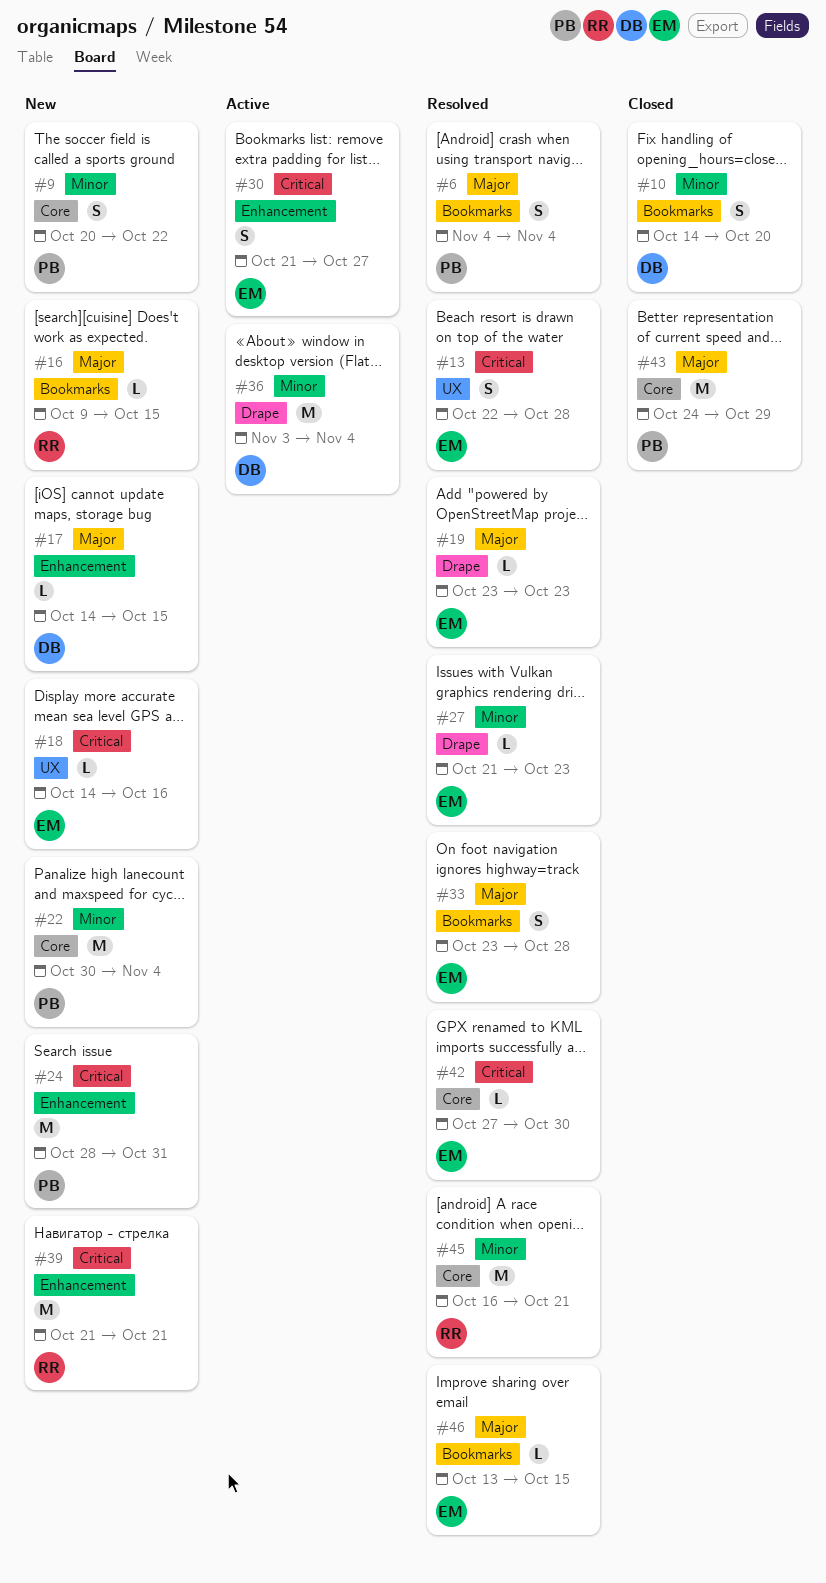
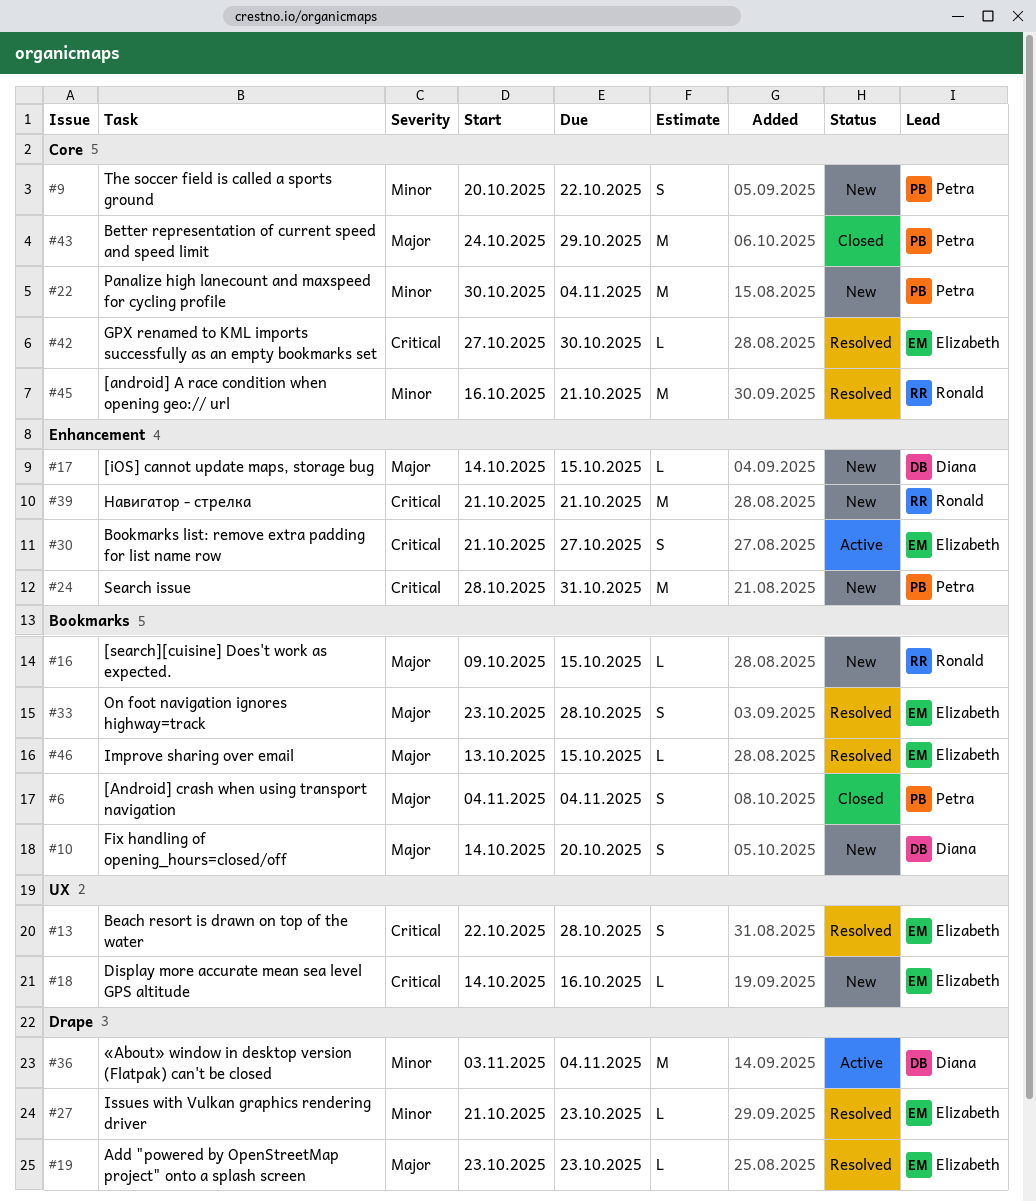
#6, status: Resolved -> Closed
#10, status: Closed -> New
#10, priority: Minor -> Major

